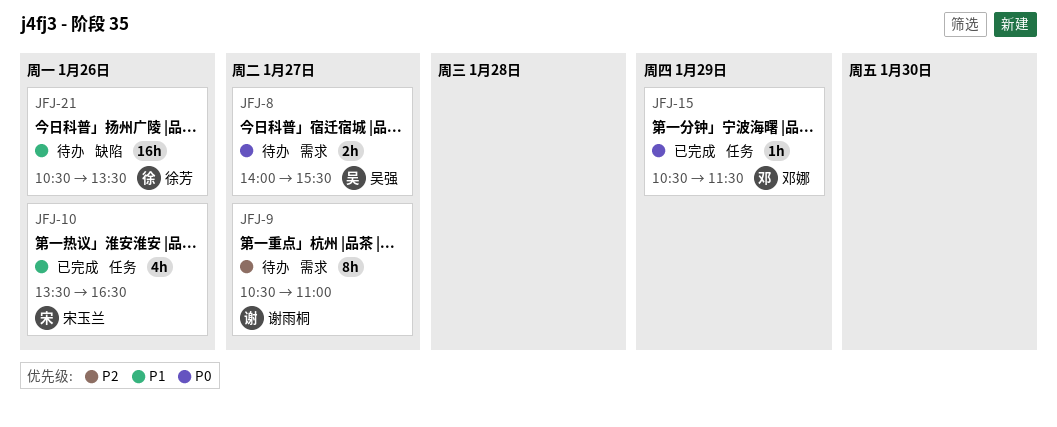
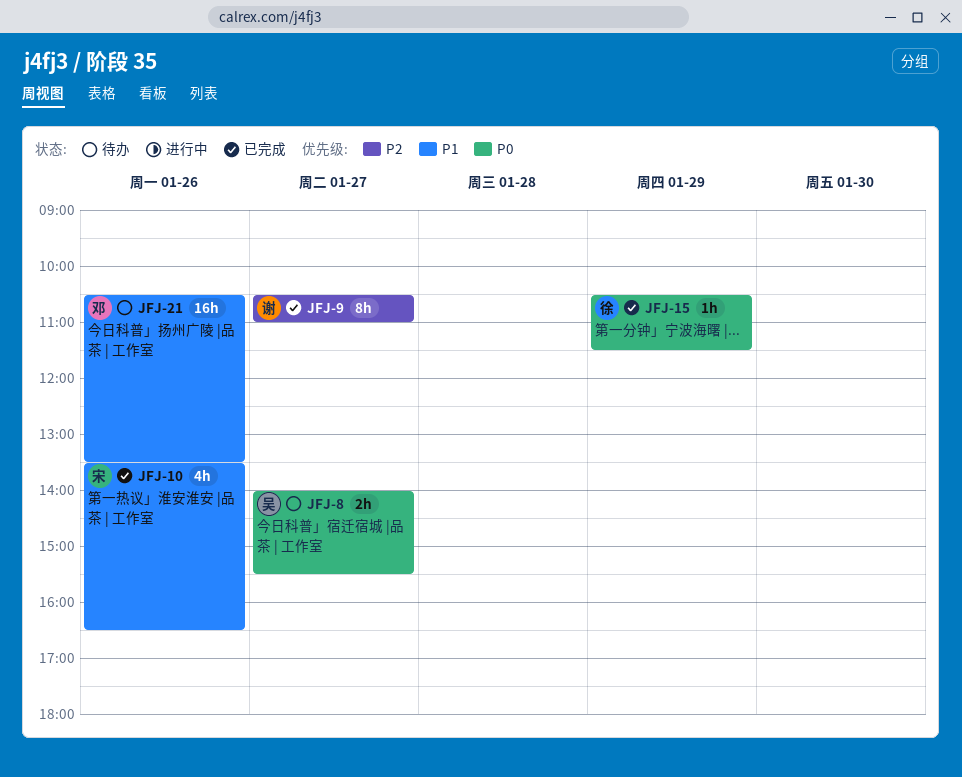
JFJ-9, status: 待办 -> 已完成
JFJ-15, owner: 邓娜 -> 徐芳
JFJ-21, owner: 徐芳 -> 邓娜

